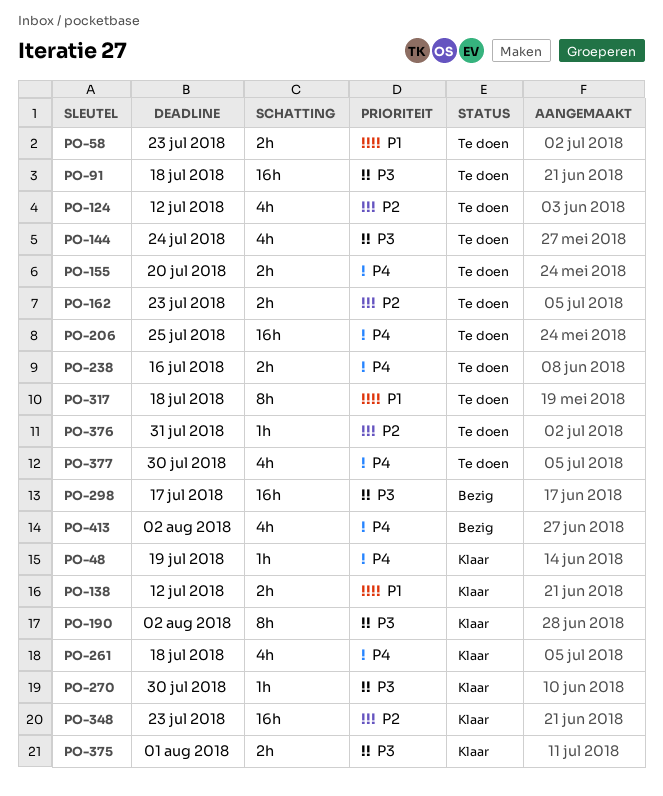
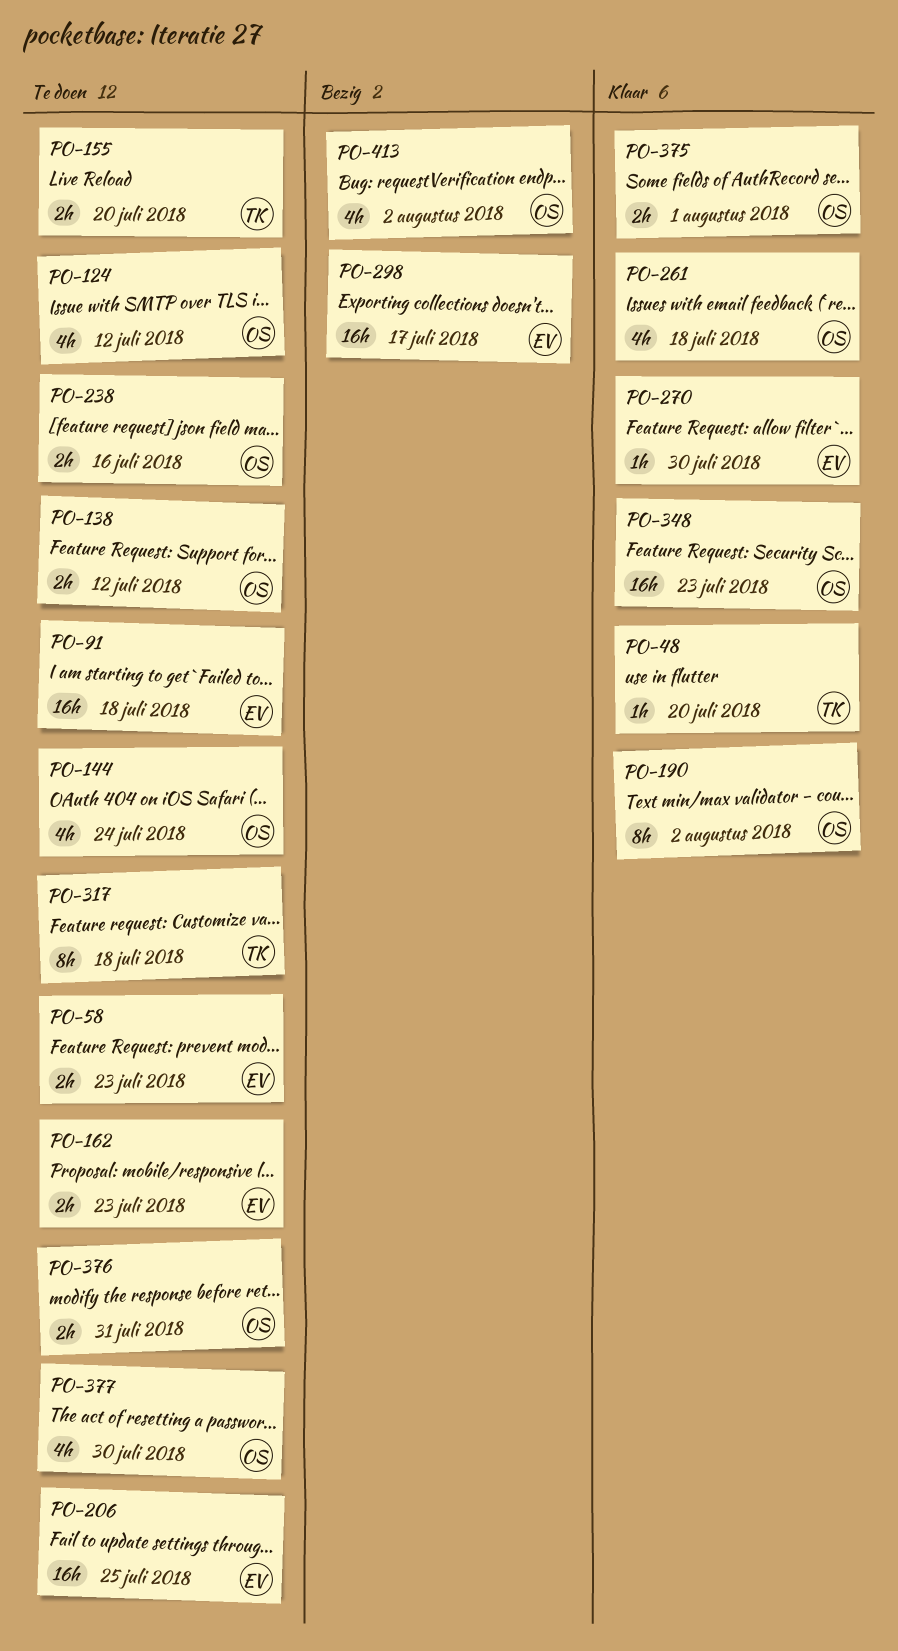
PO-48, due: Jul 19 -> Jul 20
PO-138, status: Klaar -> Te doen
PO-376, estimate: 1h -> 2h

